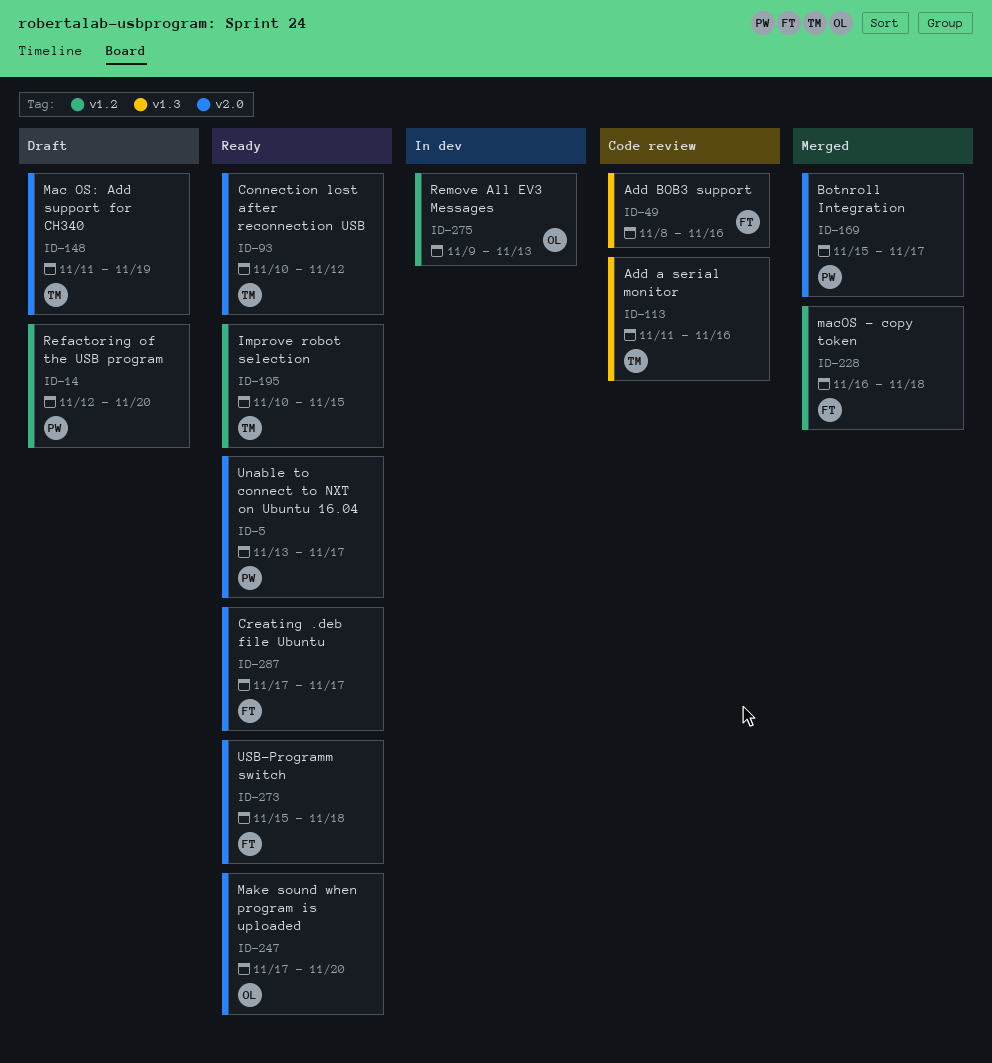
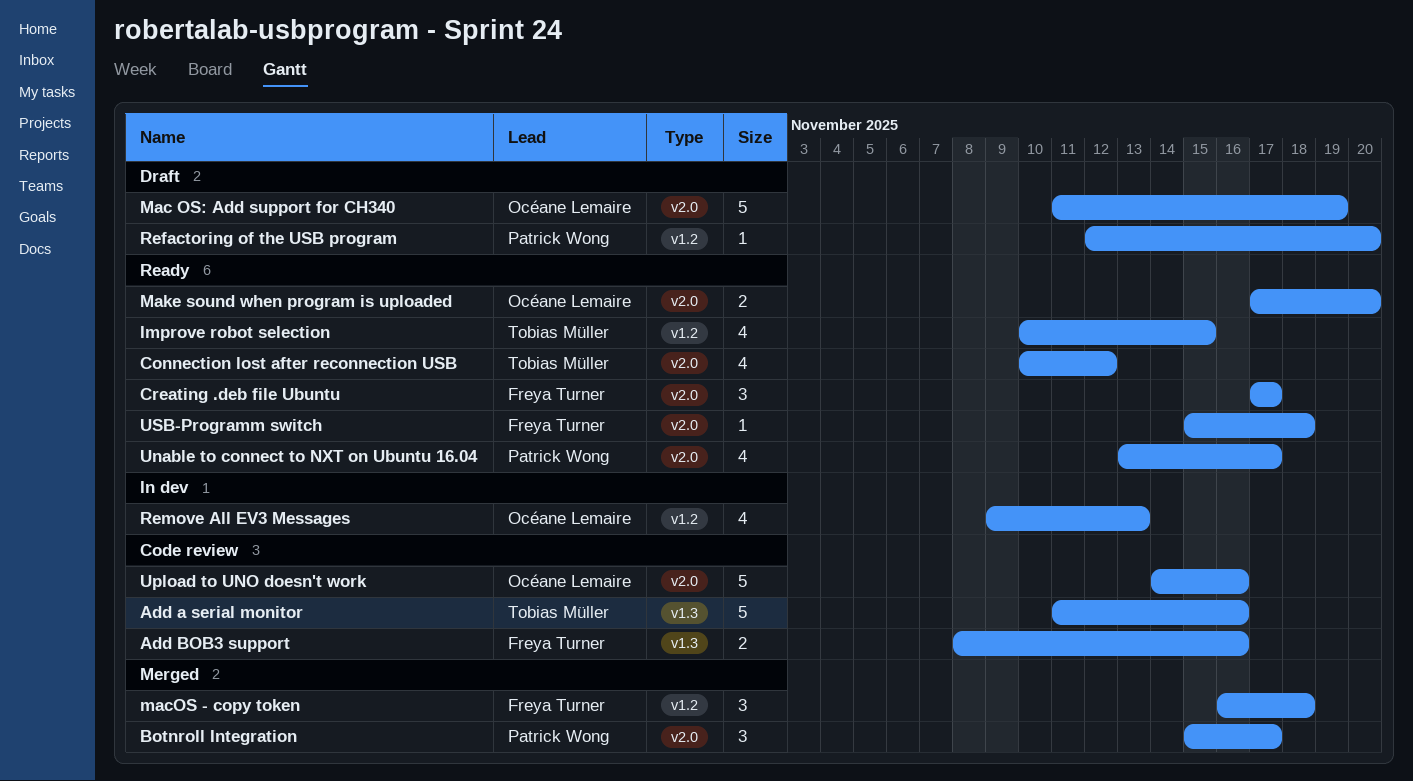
Mac OS: Add support for CH340, owner: Tobias Müller -> Océane Lemaire
Upload to UNO doesn't work: none -> present

